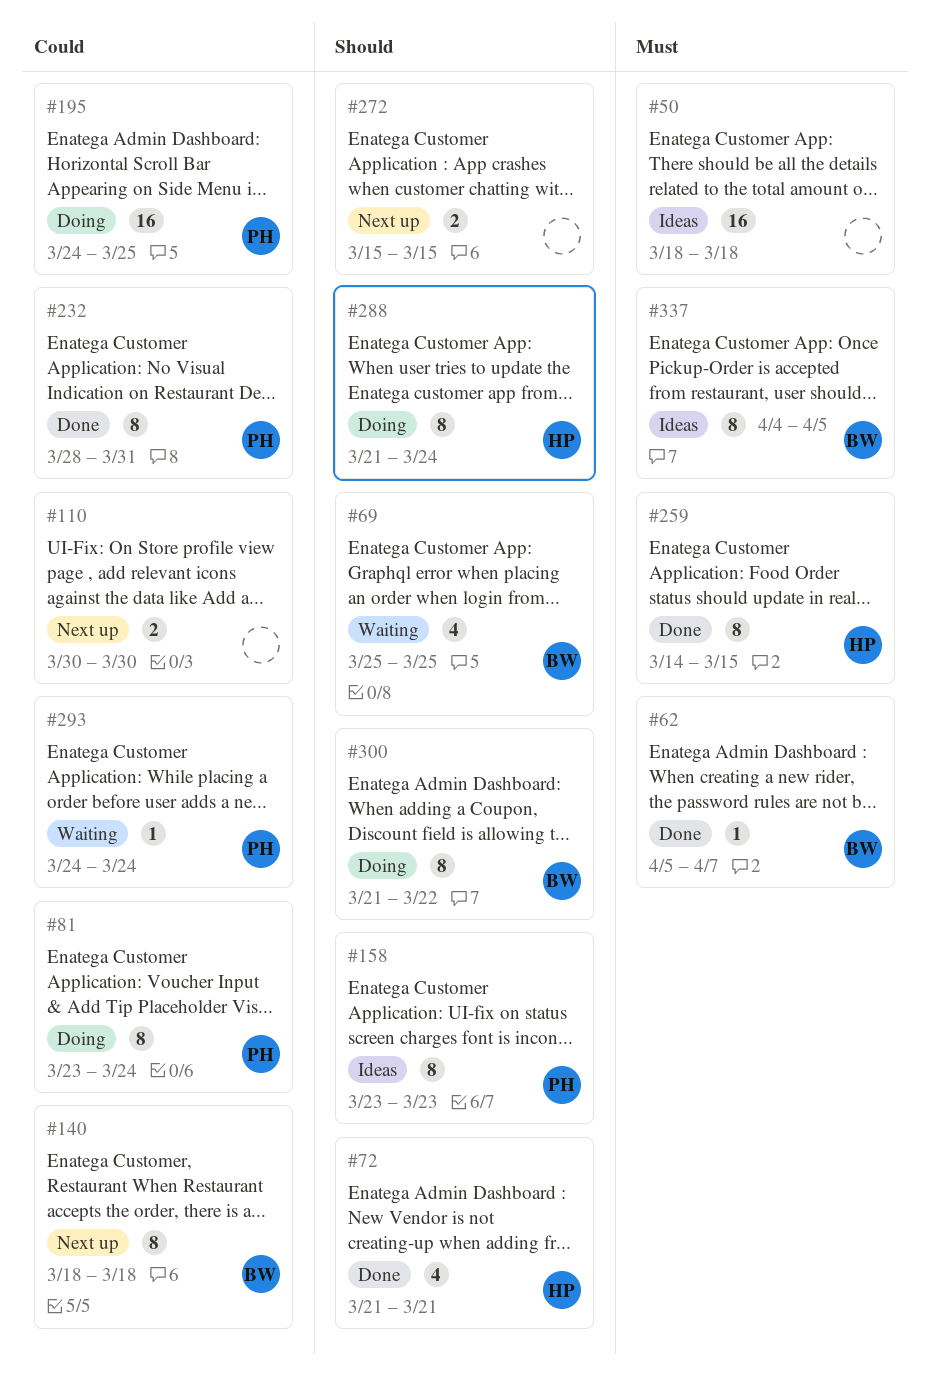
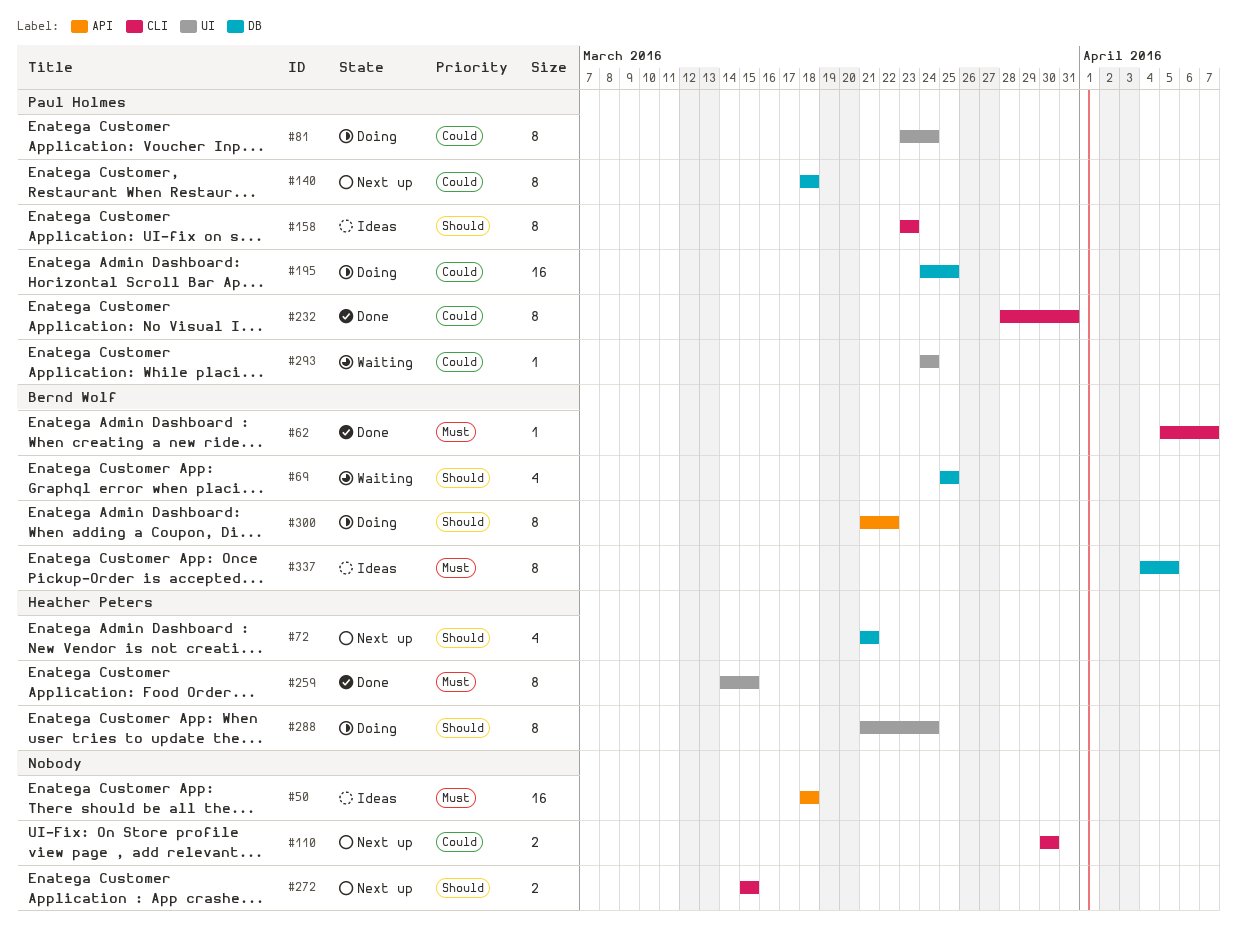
#72, status: Done -> Next up
#140, owner: Bernd Wolf -> Paul Holmes

